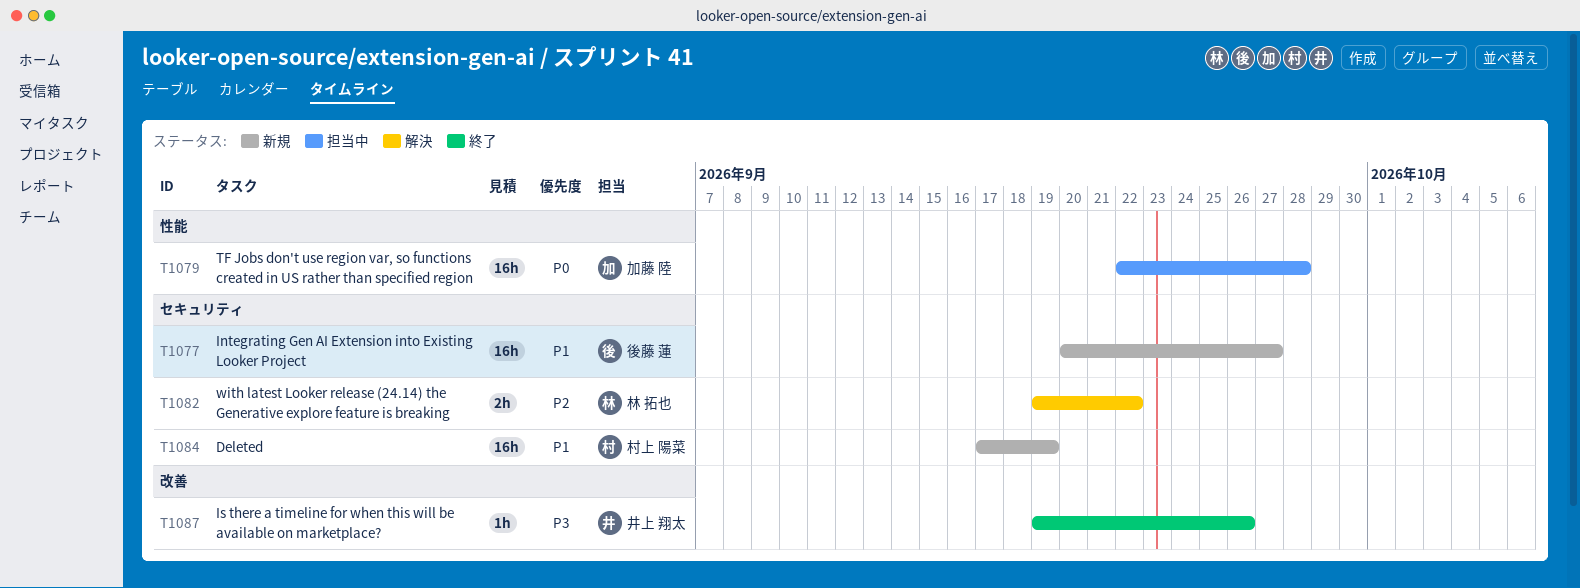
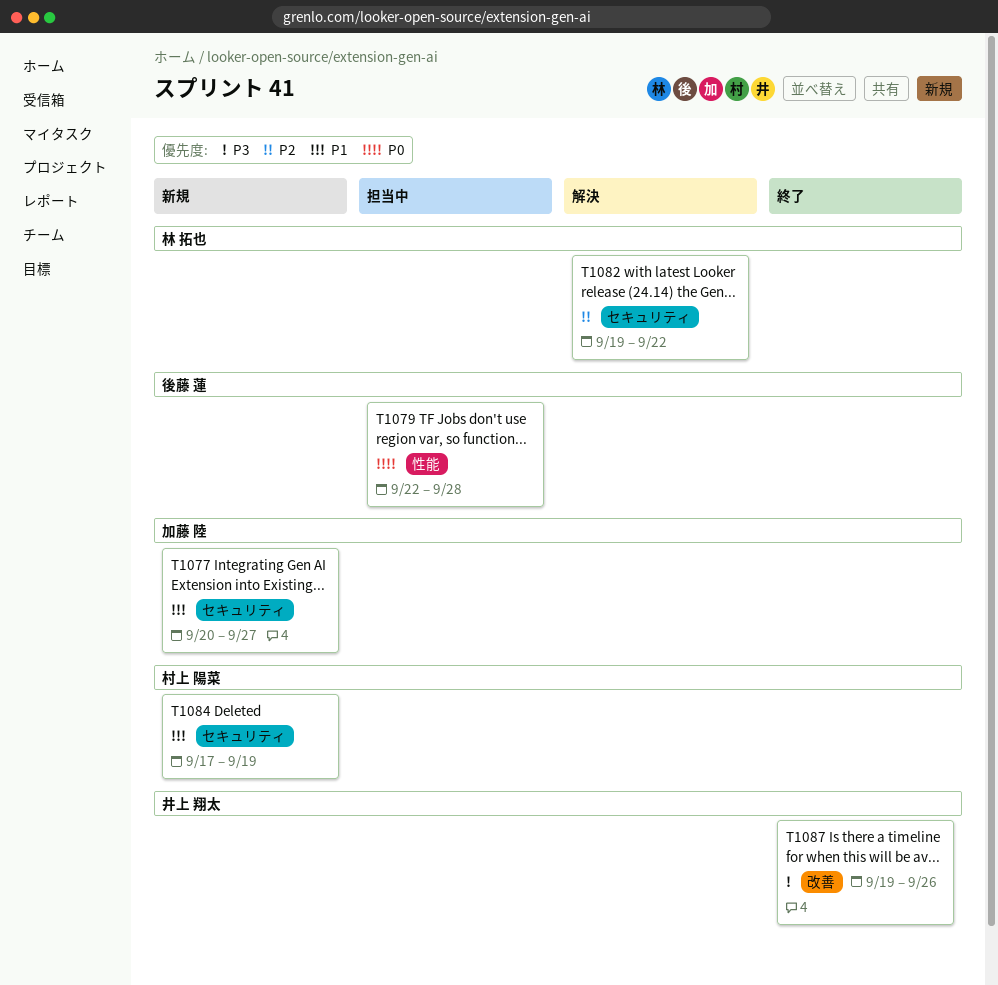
T1077, owner: 後藤 蓮 -> 加藤 陸
T1079, owner: 加藤 陸 -> 後藤 蓮

